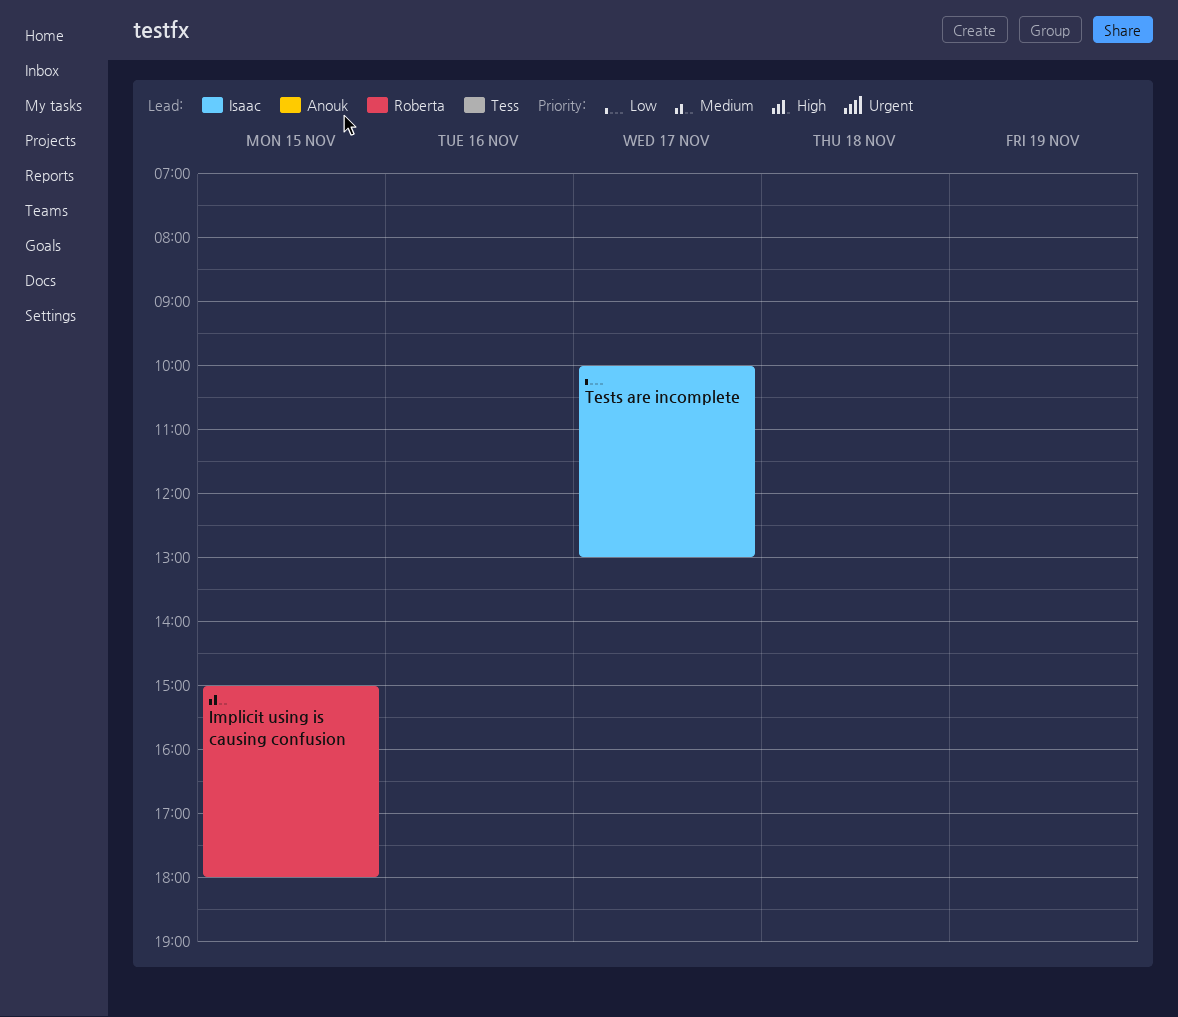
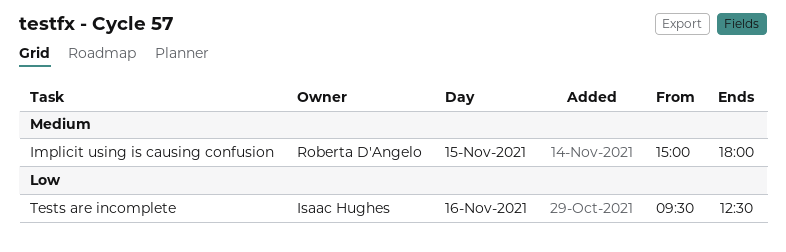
Tests are incomplete, day: Nov 17 -> Nov 16
Tests are incomplete, begins: 10:00 -> 09:30
Tests are incomplete, ends: 13:00 -> 12:30

